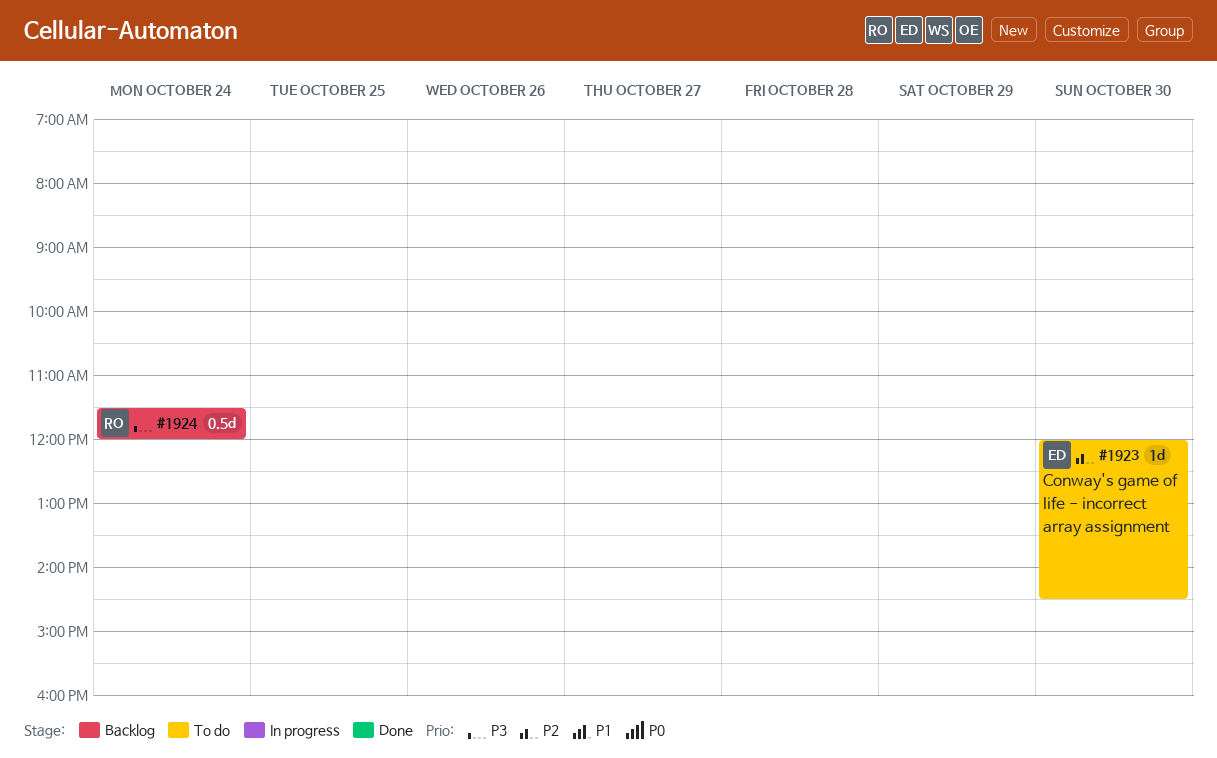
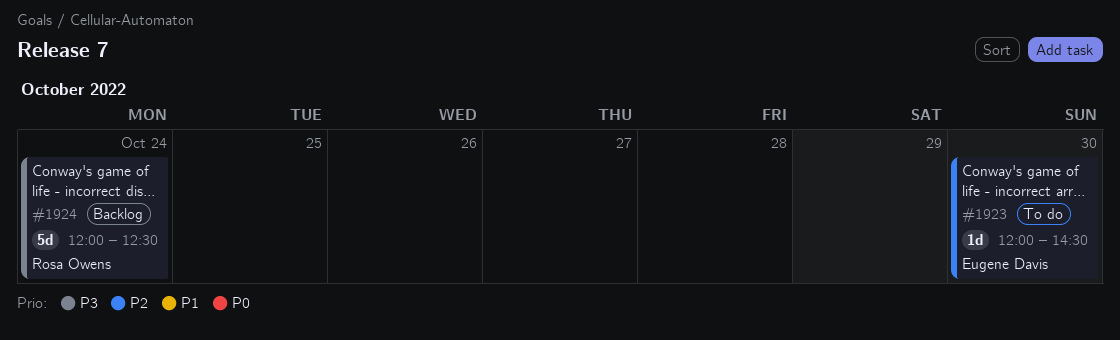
#1924, estimate: 0.5d -> 5d
#1924, begins: 11:30 -> 12:00
#1924, ends: 12:00 -> 12:30

